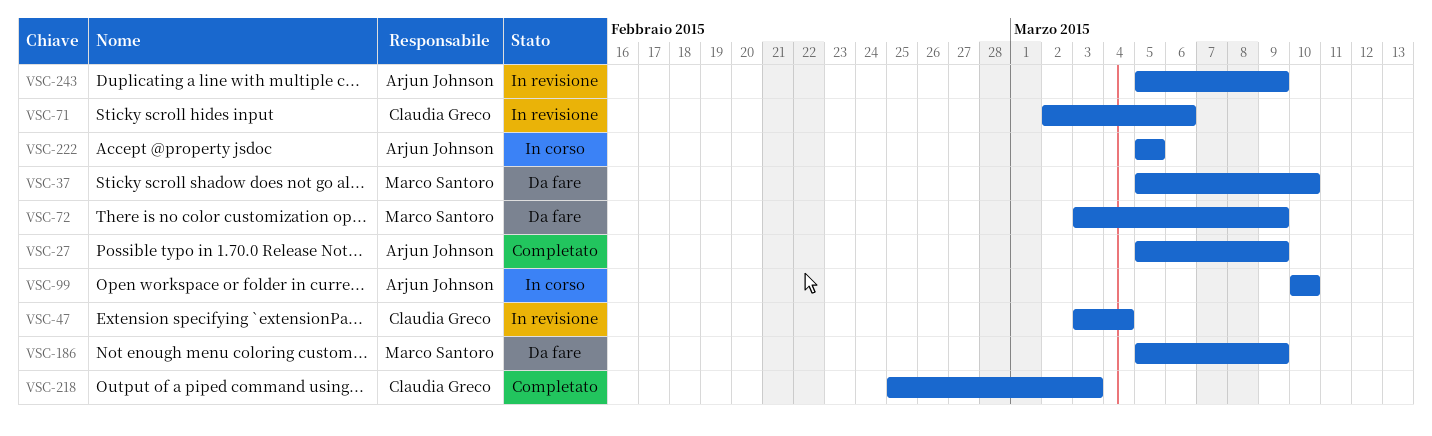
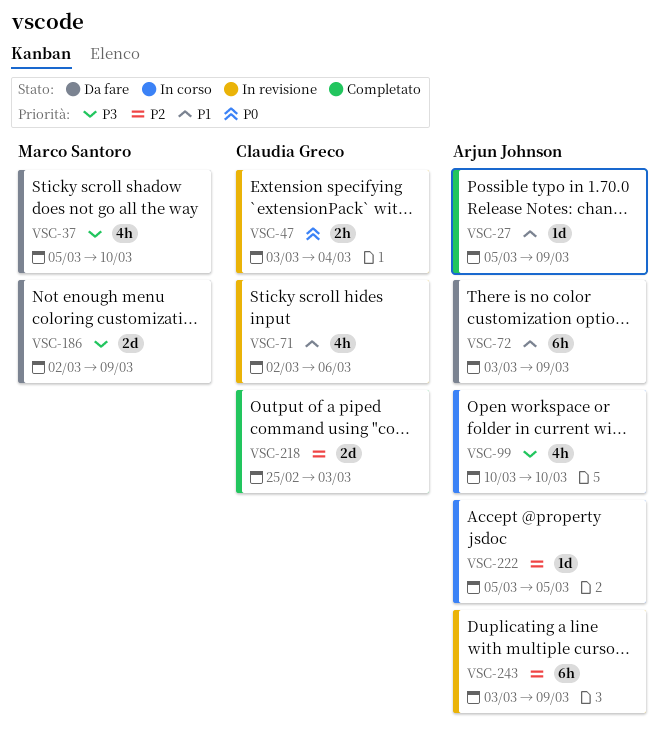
VSC-72, owner: Marco Santoro -> Arjun Johnson
VSC-186, start: Mar 5 -> Mar 2
VSC-243, start: Mar 5 -> Mar 3

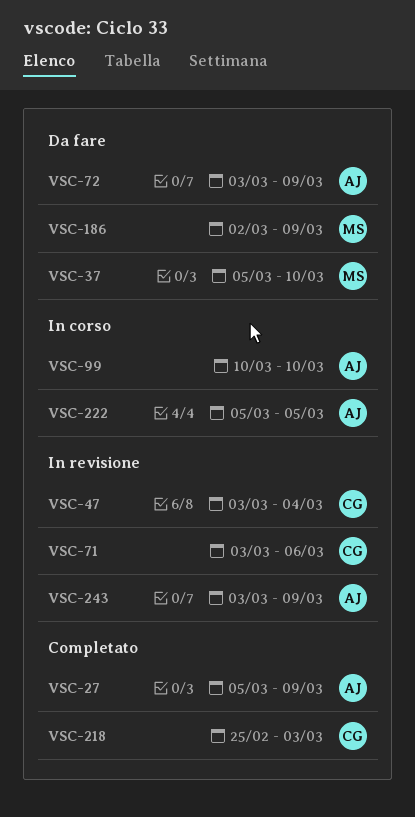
VSC-71, start: Mar 2 -> Mar 3

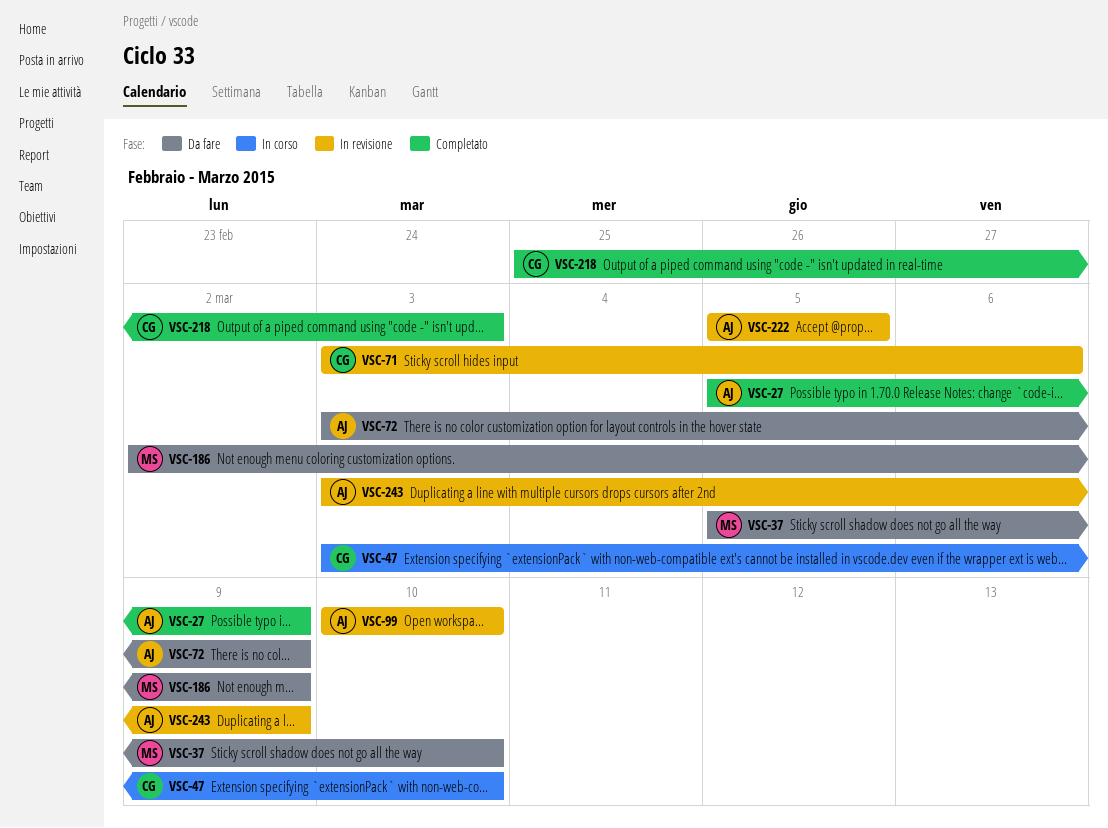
VSC-47, status: In revisione -> In corso
VSC-47, due: Mar 4 -> Mar 10
VSC-99, status: In corso -> In revisione
VSC-222, status: In corso -> In revisione

